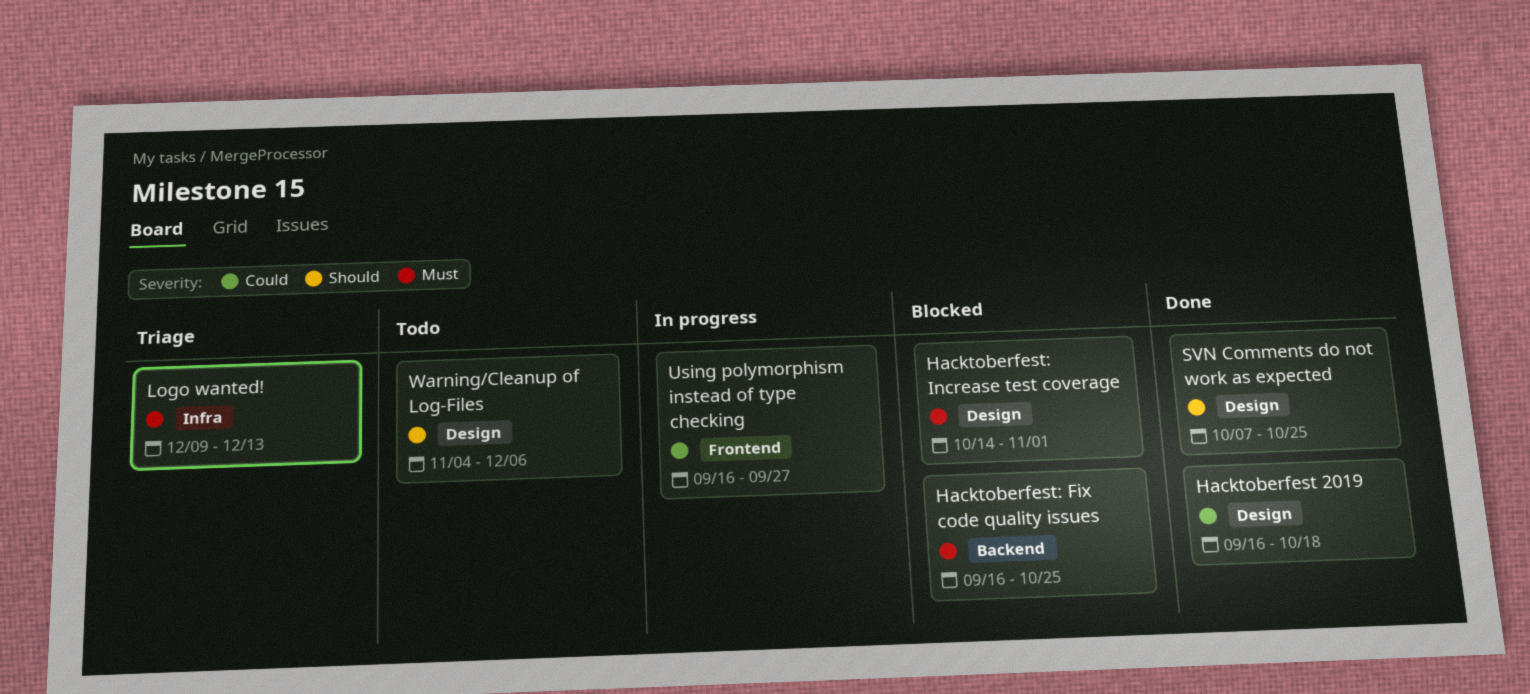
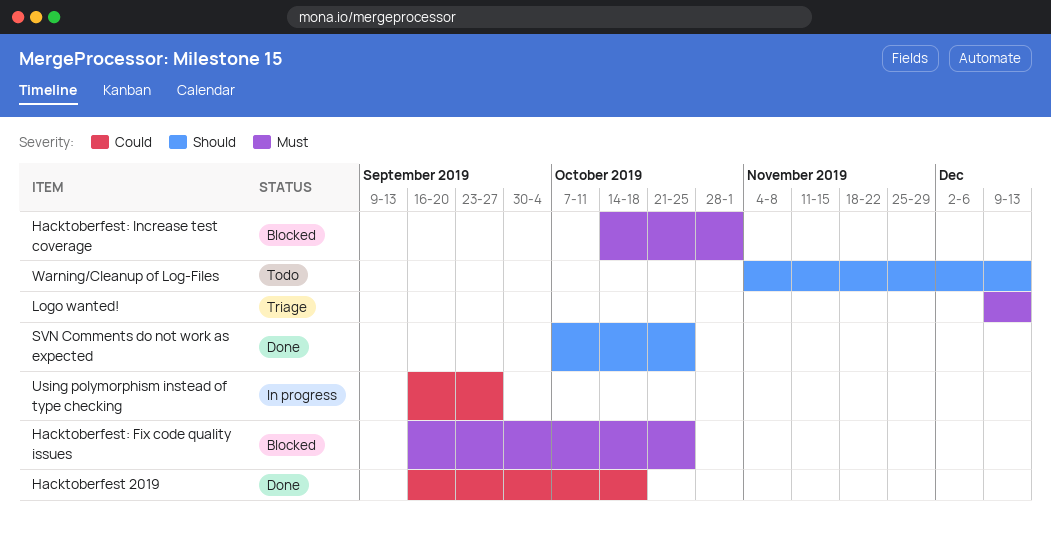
Warning/Cleanup of Log-Files, due: Dec 6 -> Dec 13

